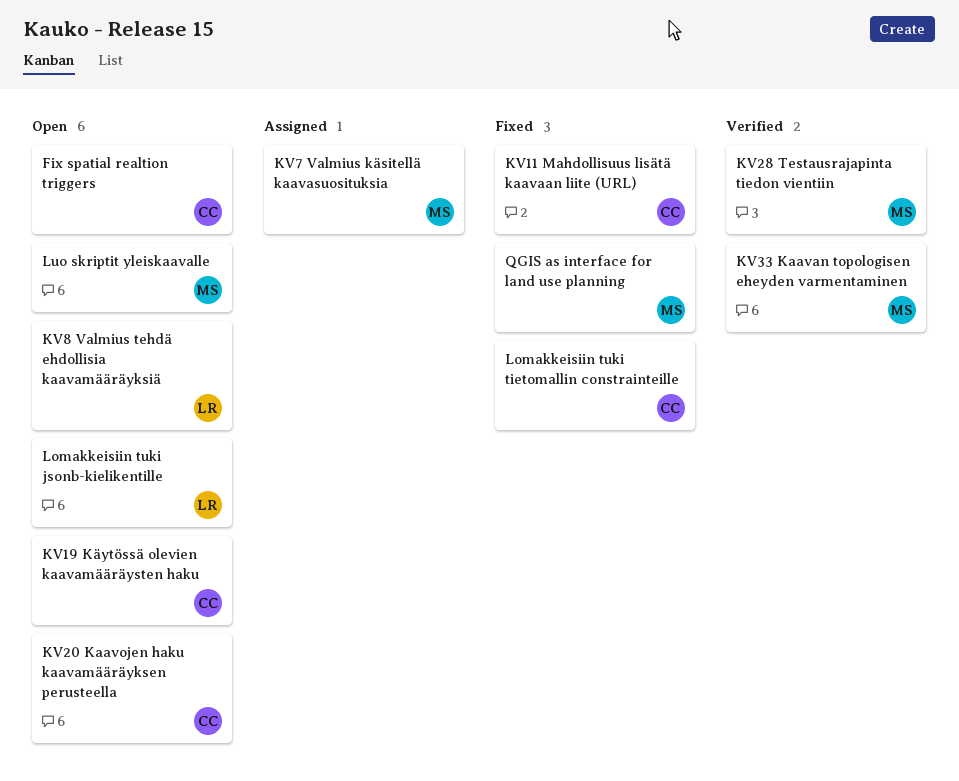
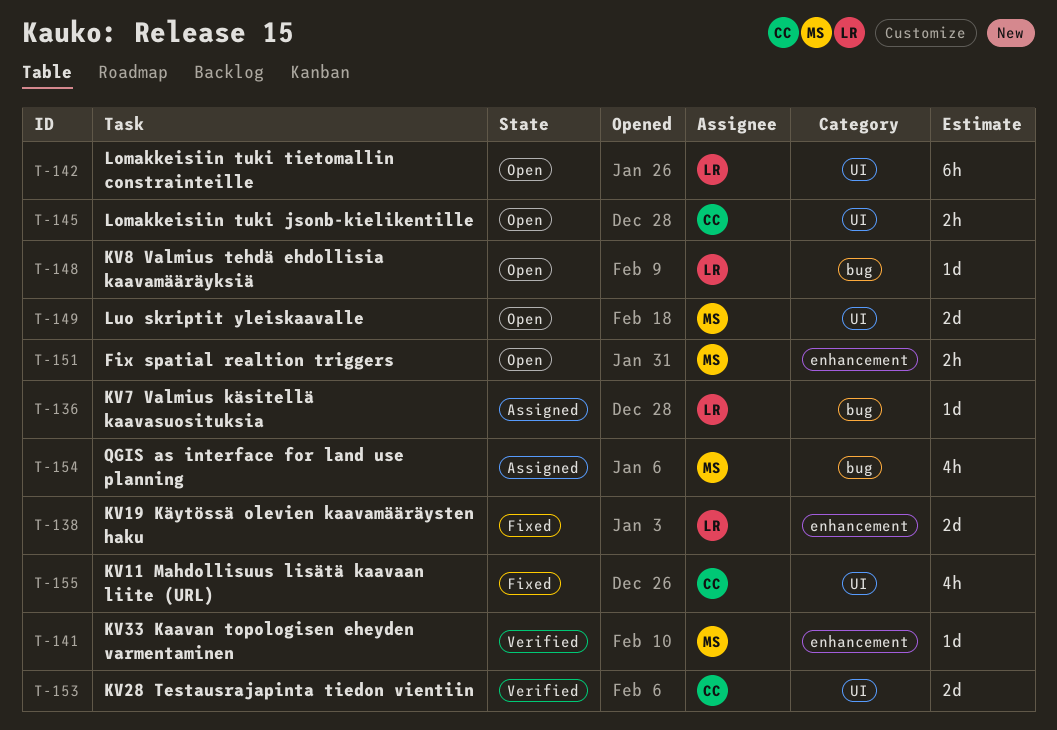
Fix spatial realtion triggers, owner: CC -> MS
KV19 Käytössä olevien kaavamääräysten haku, status: Open -> Fixed
KV19 Käytössä olevien kaavamääräysten haku, owner: CC -> LR
KV20 Kaavojen haku kaavamääräyksen perusteella: present -> none
KV28 Testausrajapinta tiedon vientiin, owner: MS -> CC
KV7 Valmius käsitellä kaavasuosituksia, owner: MS -> LR
Lomakkeisiin tuki jsonb-kielikentille, owner: LR -> CC
Lomakkeisiin tuki tietomallin constrainteille, status: Fixed -> Open
Lomakkeisiin tuki tietomallin constrainteille, owner: CC -> LR
QGIS as interface for land use planning, status: Fixed -> Assigned

